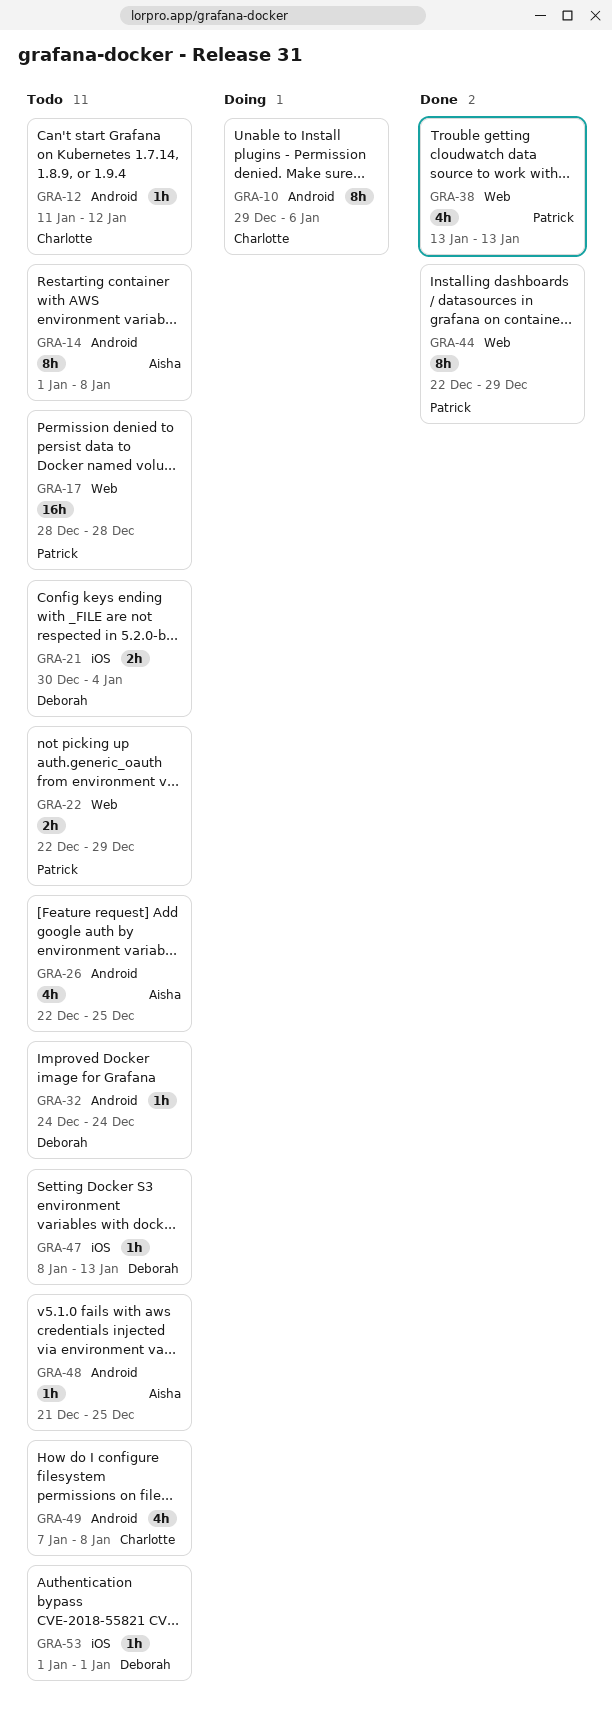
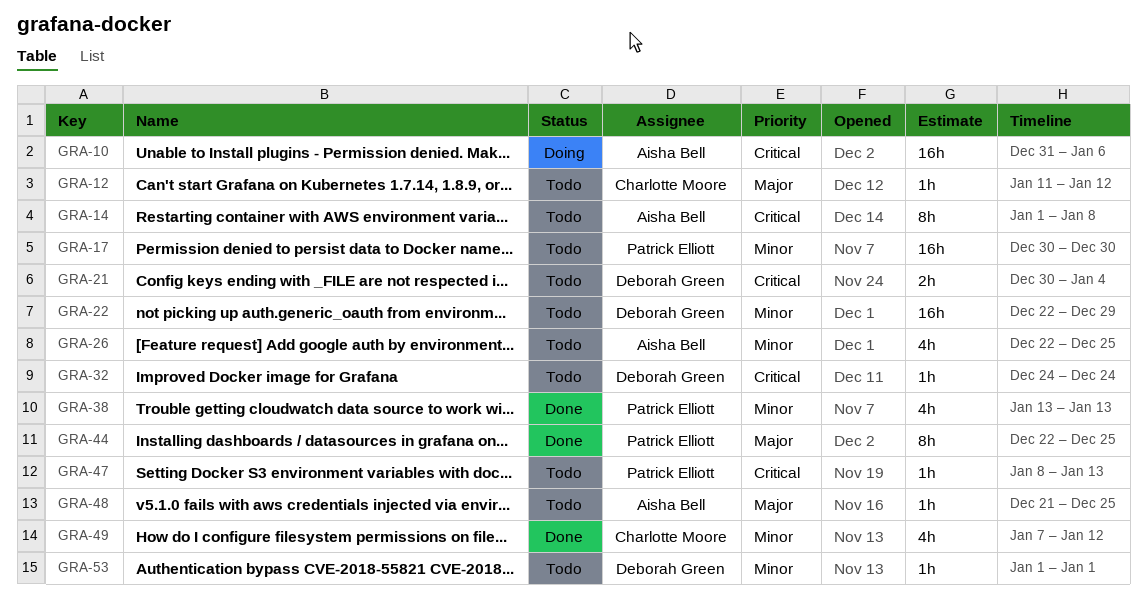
GRA-10, owner: Charlotte Moore -> Aisha Bell
GRA-10, estimate: 8h -> 16h
GRA-10, start: Dec 29 -> Dec 31
GRA-17, start: Dec 28 -> Dec 30
GRA-17, due: Dec 28 -> Dec 30
GRA-22, owner: Patrick Elliott -> Deborah Green
GRA-22, estimate: 2h -> 16h
GRA-44, due: Dec 29 -> Dec 25
GRA-47, owner: Deborah Green -> Patrick Elliott
GRA-49, status: Todo -> Done
GRA-49, due: Jan 8 -> Jan 12

